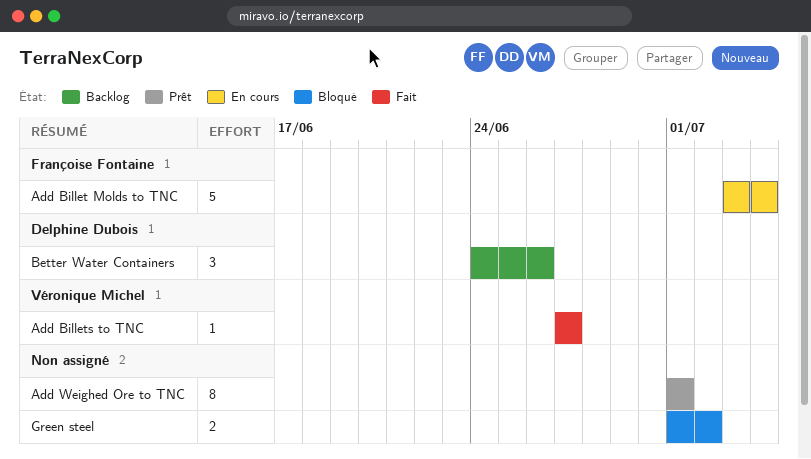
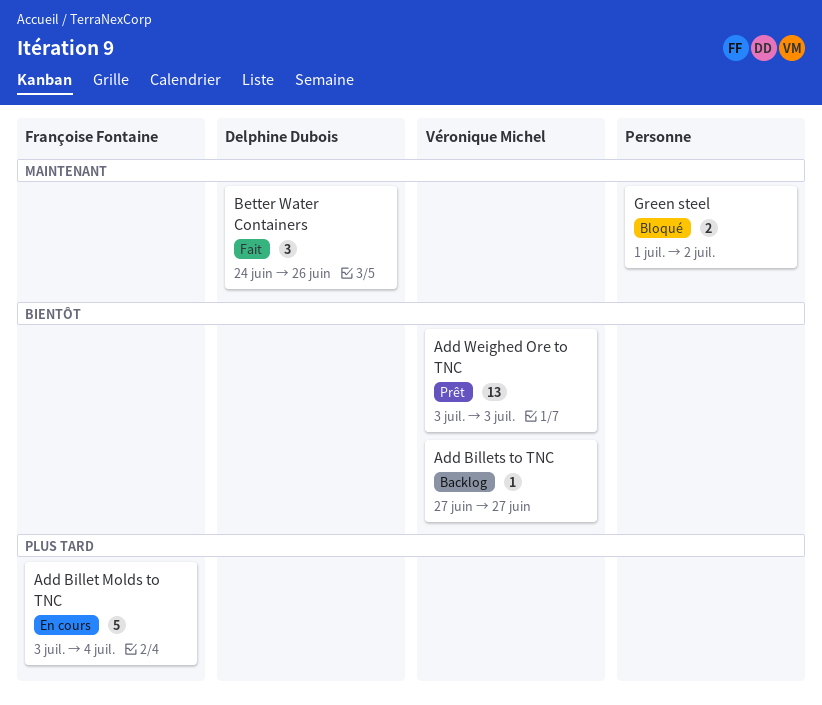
Add Billets to TNC, status: Fait -> Backlog
Add Weighed Ore to TNC, owner: none -> Véronique Michel
Add Weighed Ore to TNC, estimate: 8 -> 13
Add Weighed Ore to TNC, start: Jul 1 -> Jul 3
Add Weighed Ore to TNC, due: Jul 1 -> Jul 3
Better Water Containers, status: Backlog -> Fait

